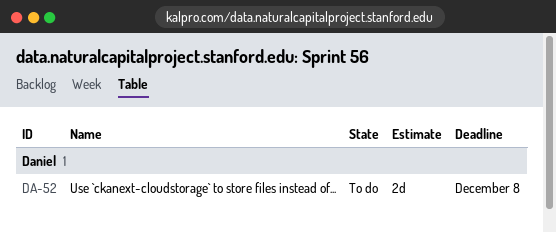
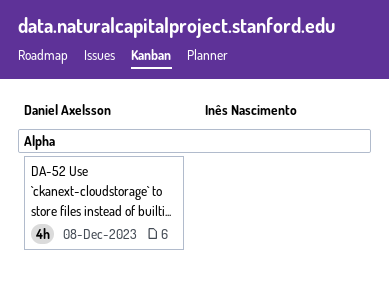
DA-52, estimate: 2d -> 4h

